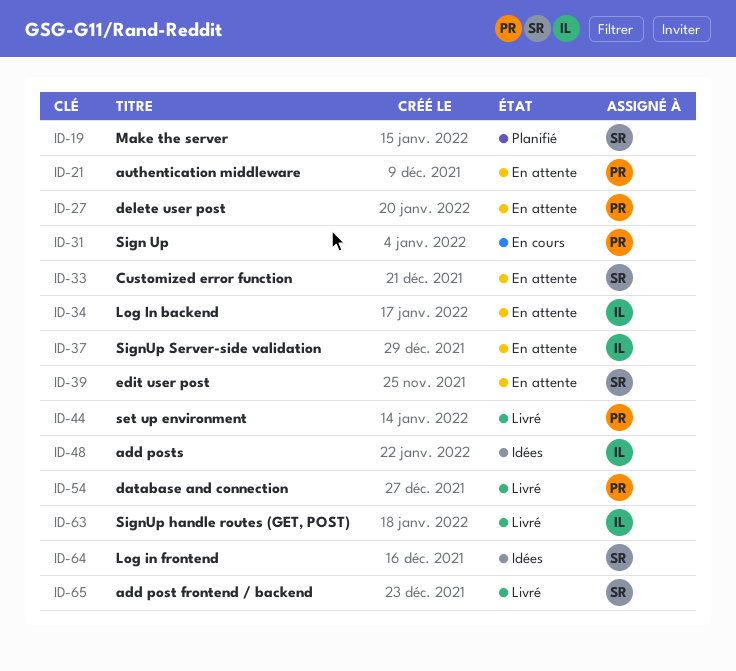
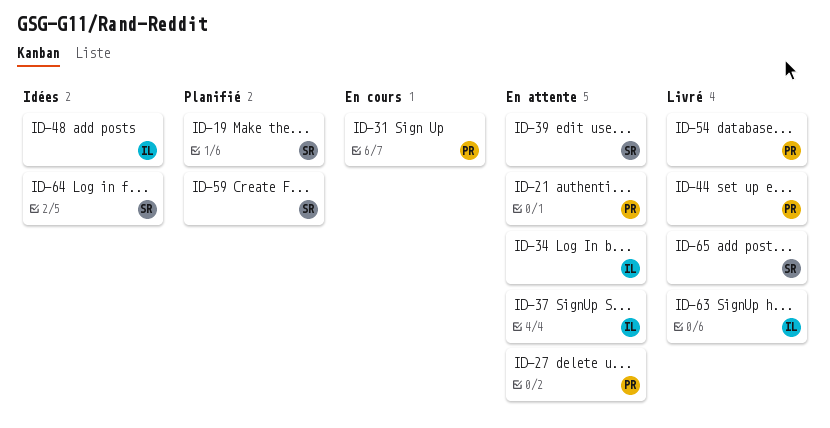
ID-33: present -> none
ID-59: none -> present

